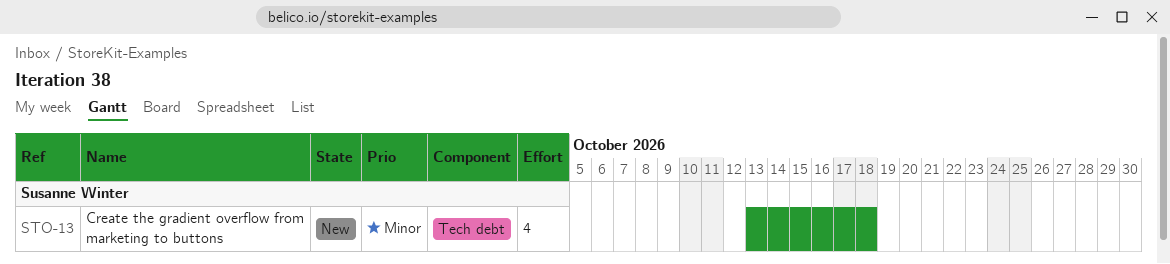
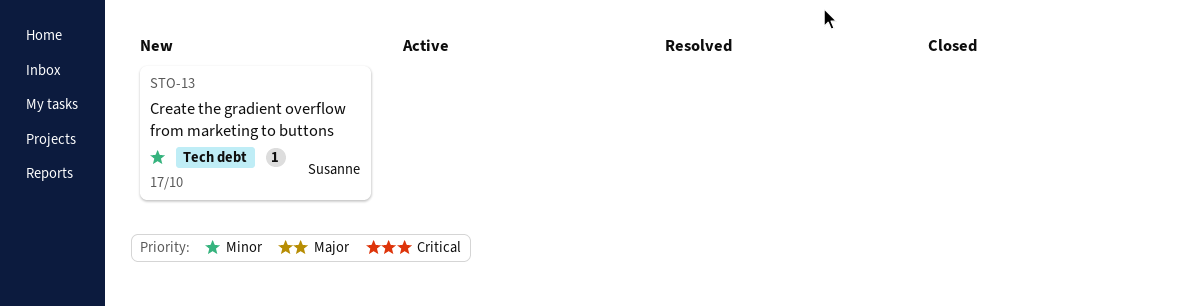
STO-13, estimate: 4 -> 1
STO-13, due: Oct 18 -> Oct 17

